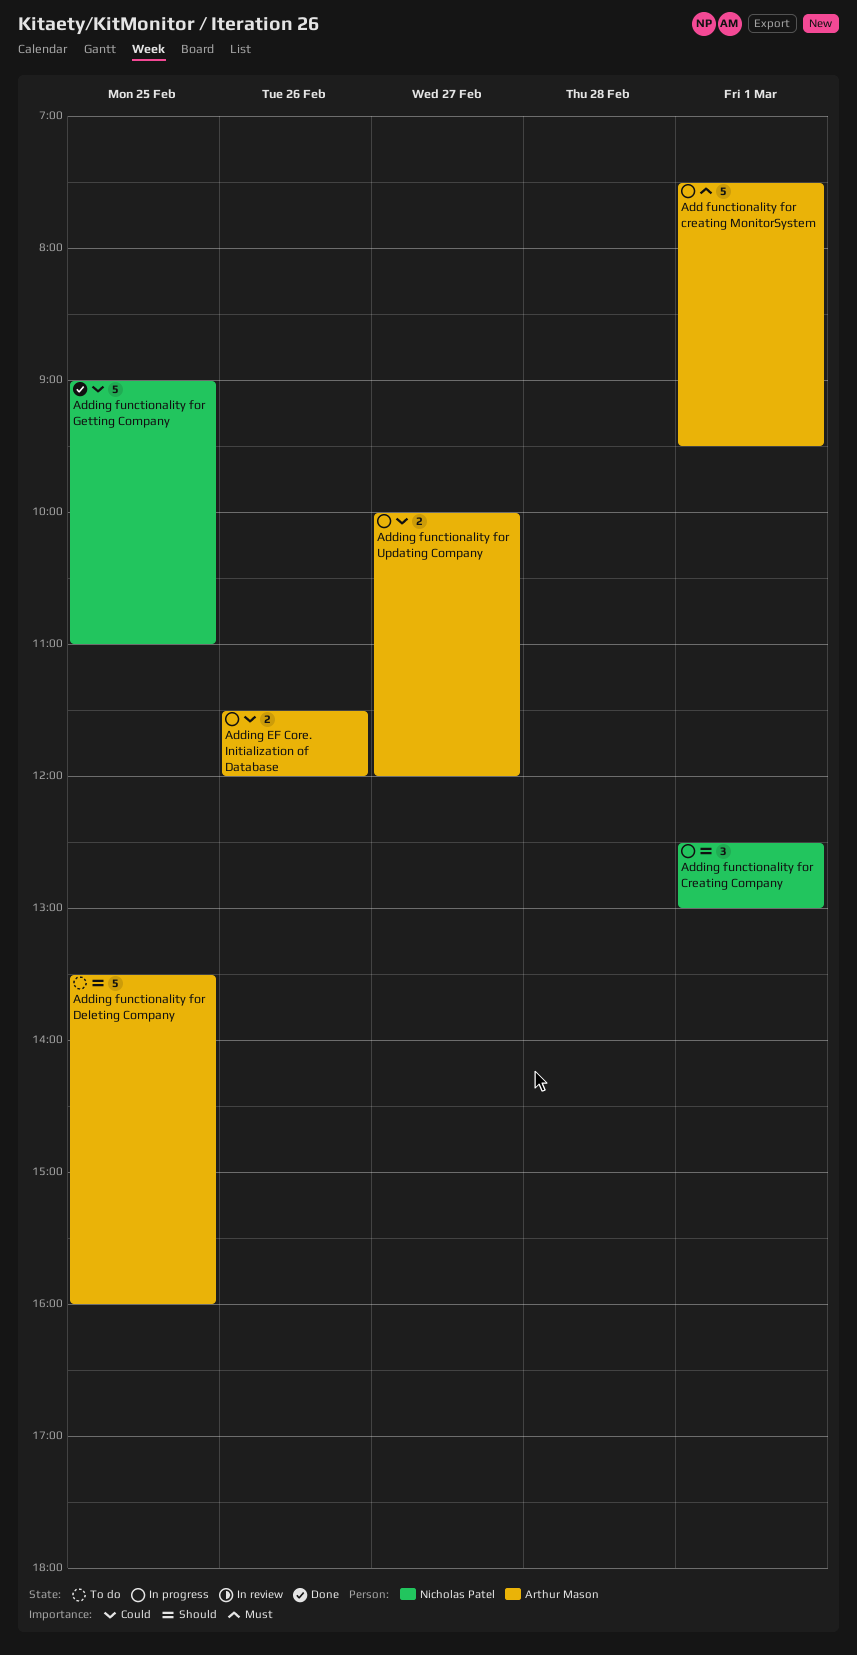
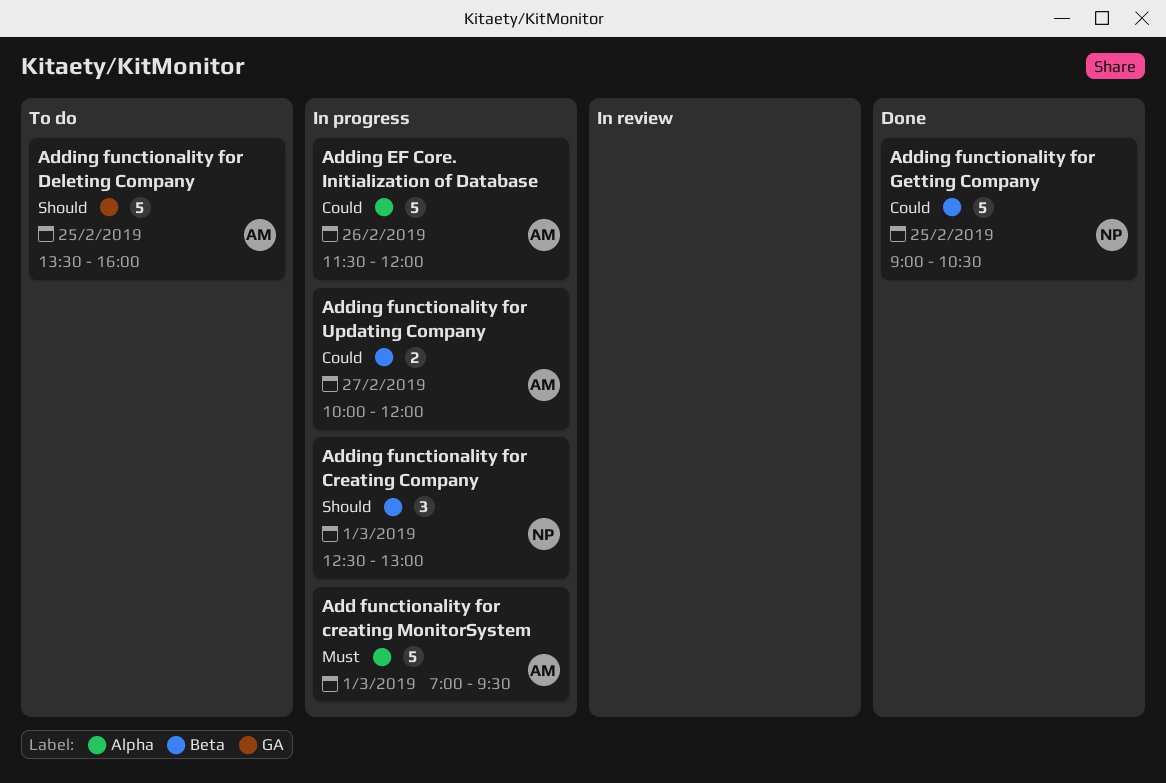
Add functionality for creating MonitorSystem, begins: 07:30 -> 07:00
Adding EF Core. Initialization of Database, estimate: 2 -> 5
Adding functionality for Getting Company, ends: 11:00 -> 10:30

